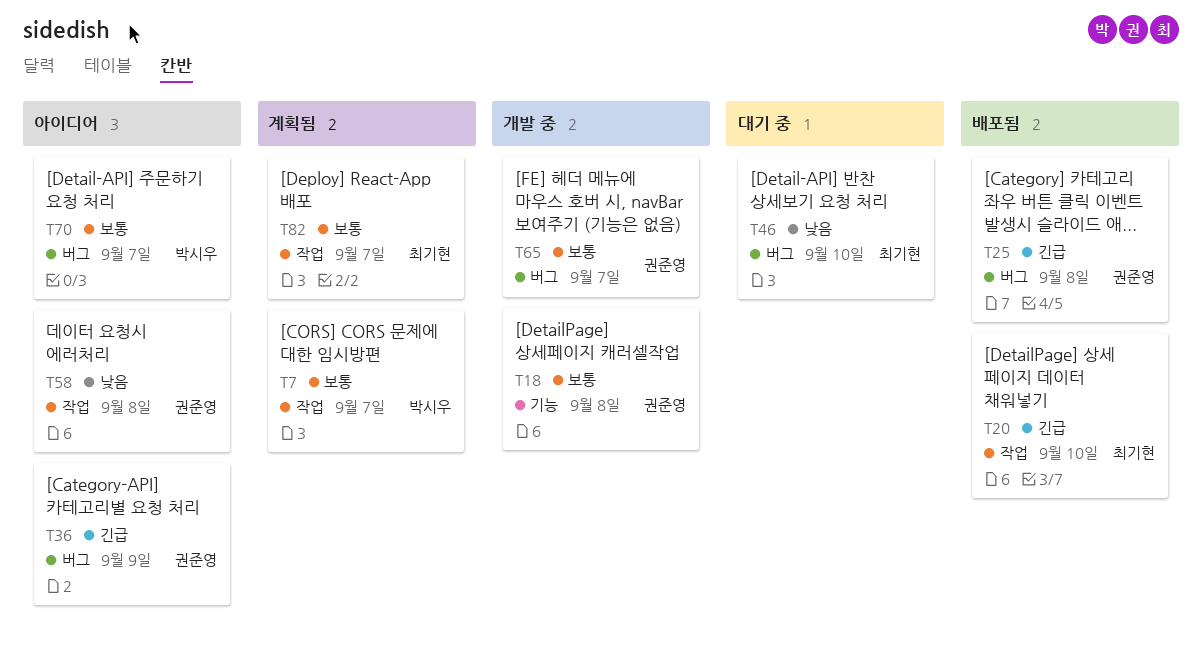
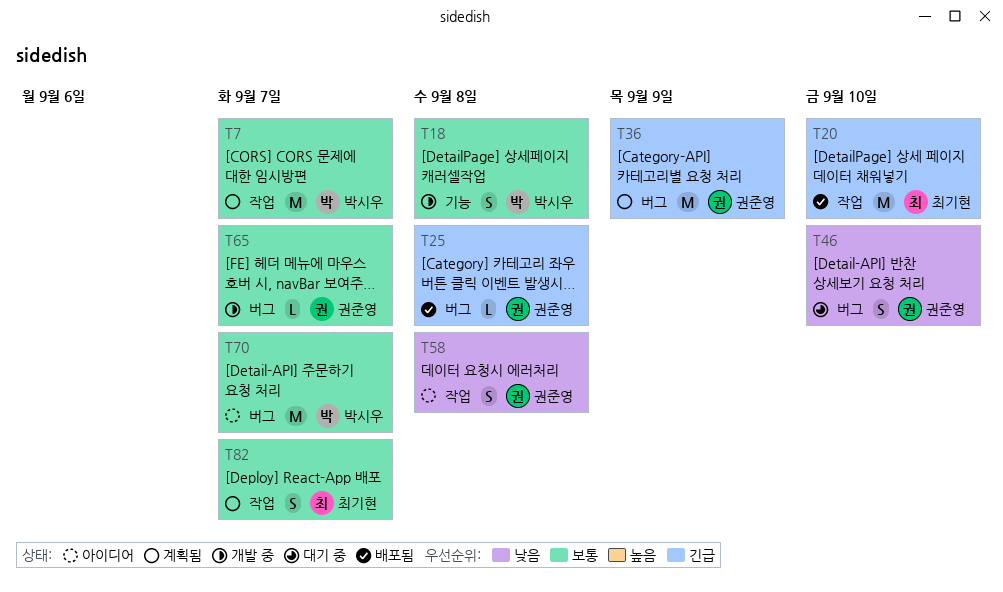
T18, owner: 권준영 -> 박시우
T36, status: 아이디어 -> 계획됨
T46, owner: 최기현 -> 권준영

